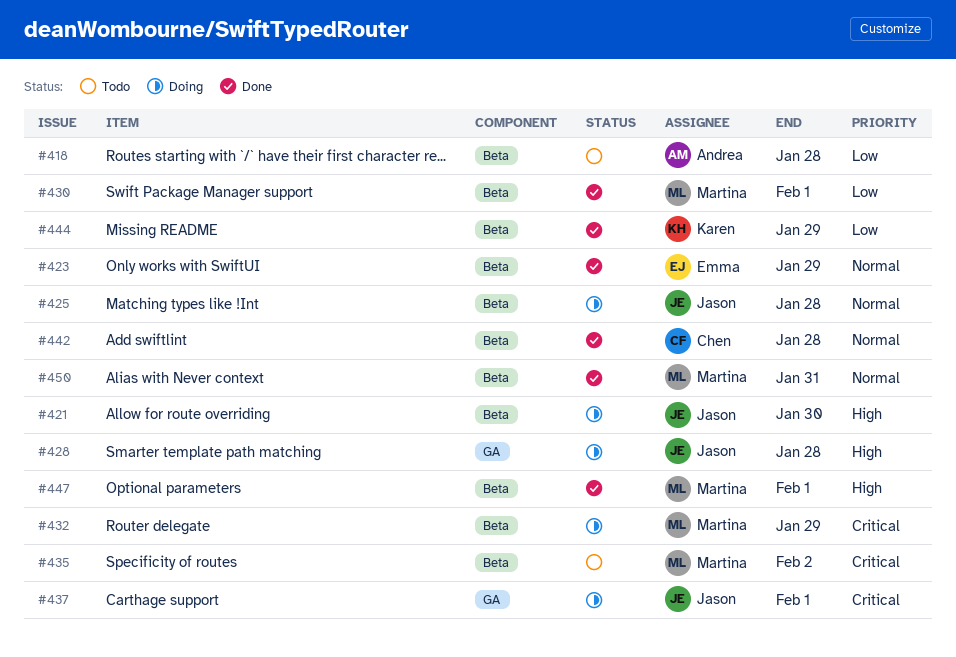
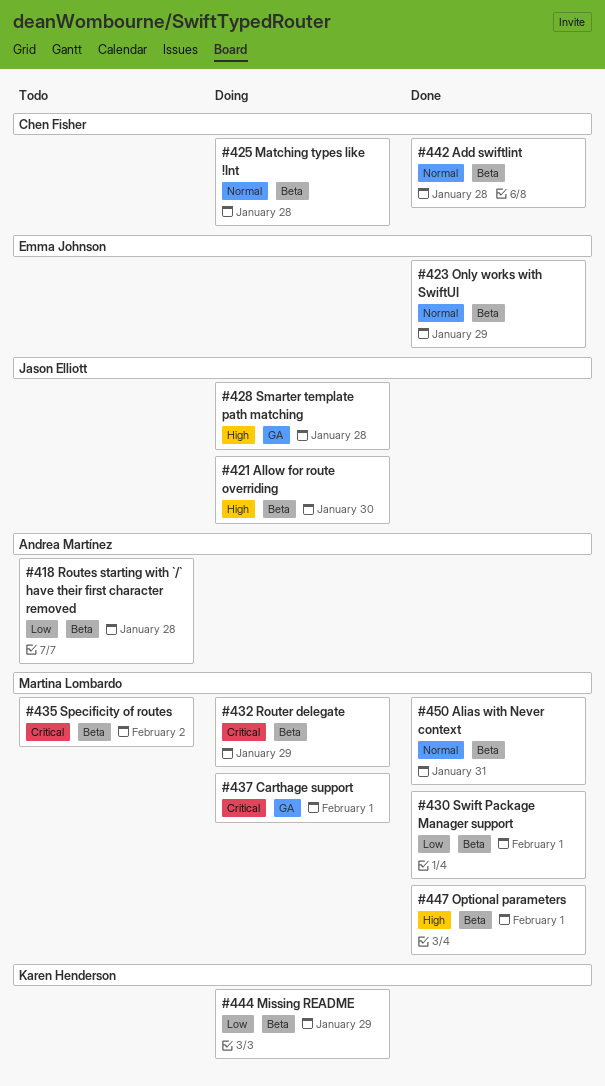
#425, owner: Jason Elliott -> Chen Fisher
#437, owner: Jason Elliott -> Martina Lombardo
#444, status: Done -> Doing

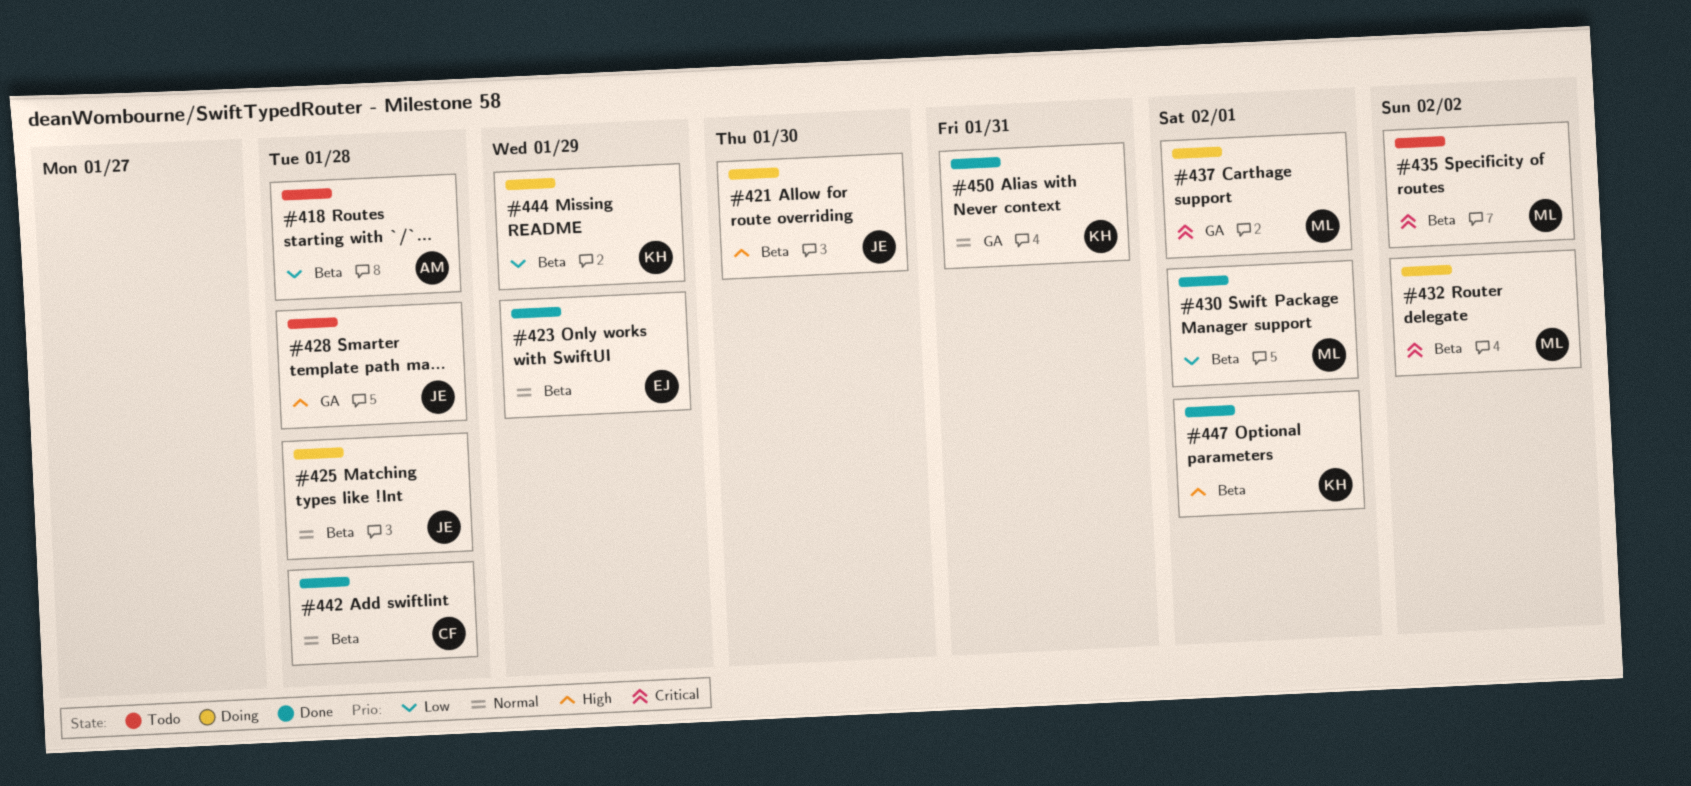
#425, owner: Chen Fisher -> Jason Elliott
#428, status: Doing -> Todo
#432, due: Jan 29 -> Feb 2
#447, owner: Martina Lombardo -> Karen Henderson
#450, owner: Martina Lombardo -> Karen Henderson
#450, label: Beta -> GA

